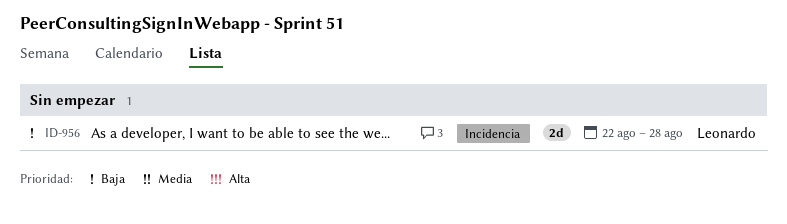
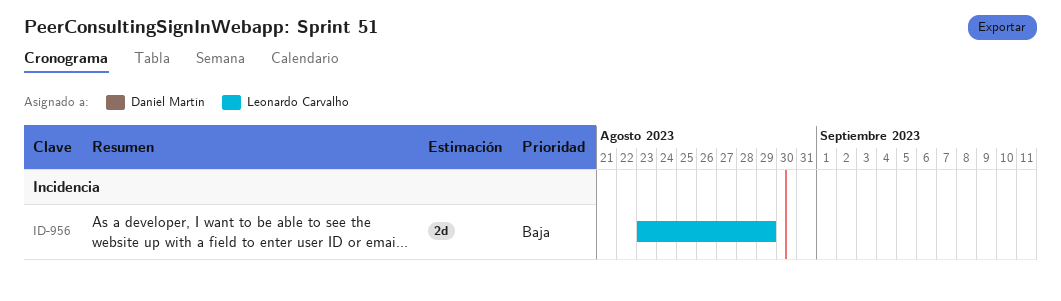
ID-956, start: Aug 22 -> Aug 23
ID-956, due: Aug 28 -> Aug 29

